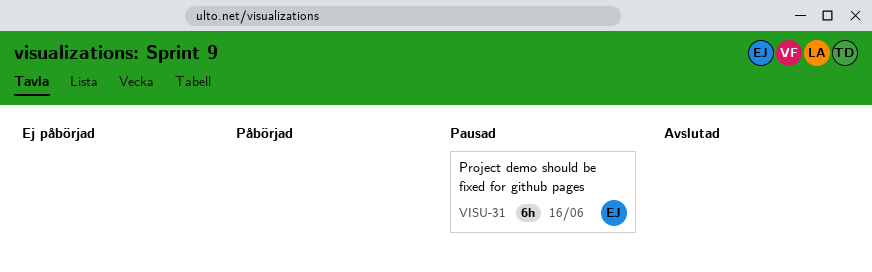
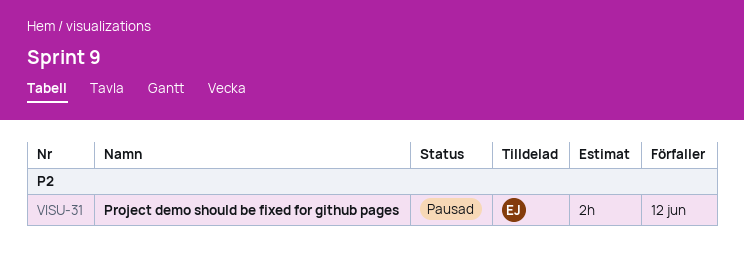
VISU-31, estimate: 6h -> 2h
VISU-31, due: Jun 16 -> Jun 12

